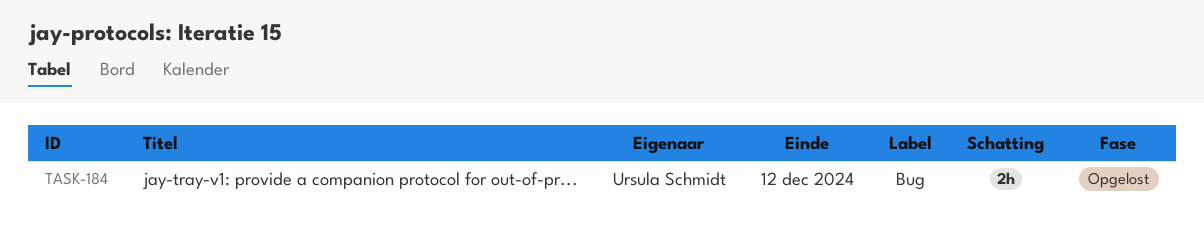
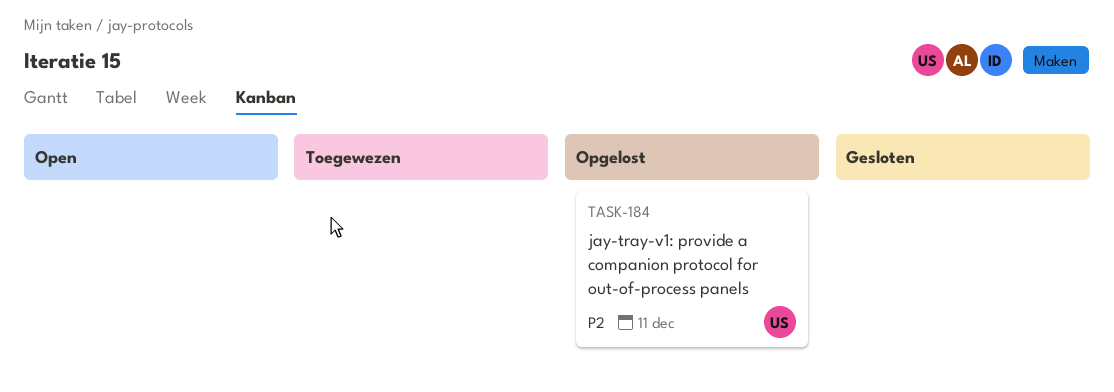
TASK-184, due: Dec 12 -> Dec 11

